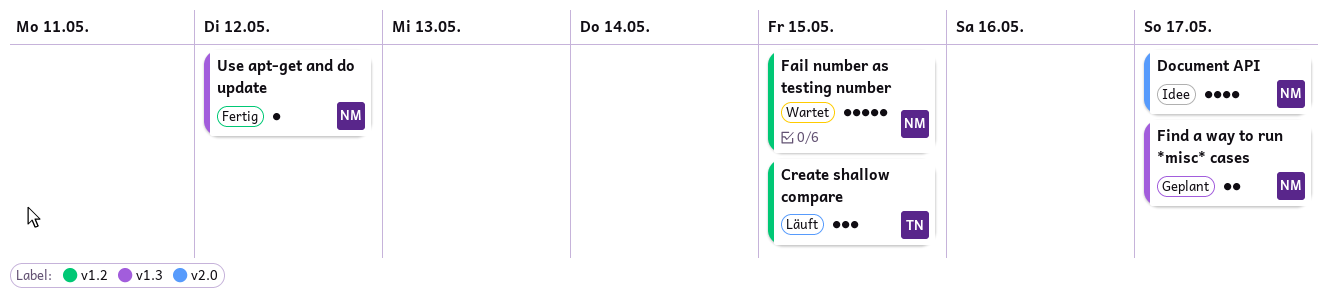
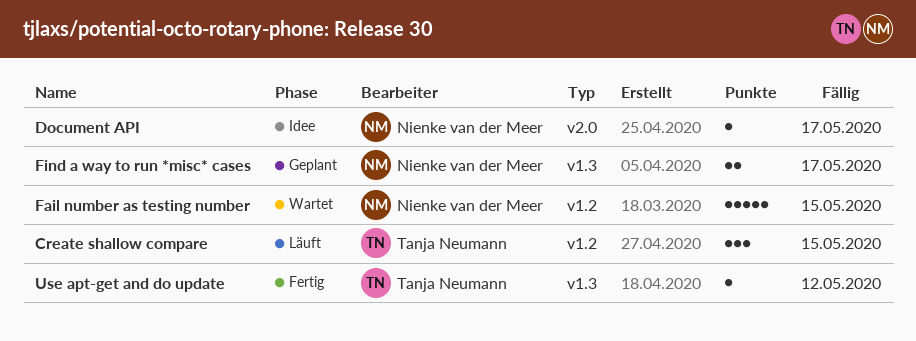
Document API, estimate: 4 -> 1
Use apt-get and do update, owner: Nienke van der Meer -> Tanja Neumann

